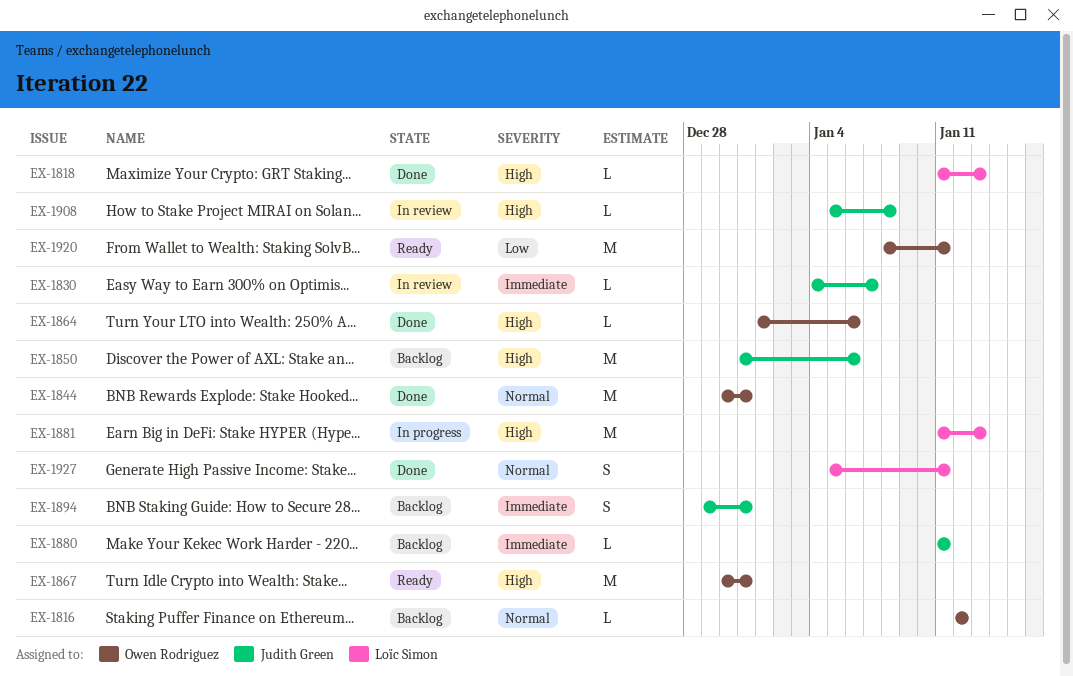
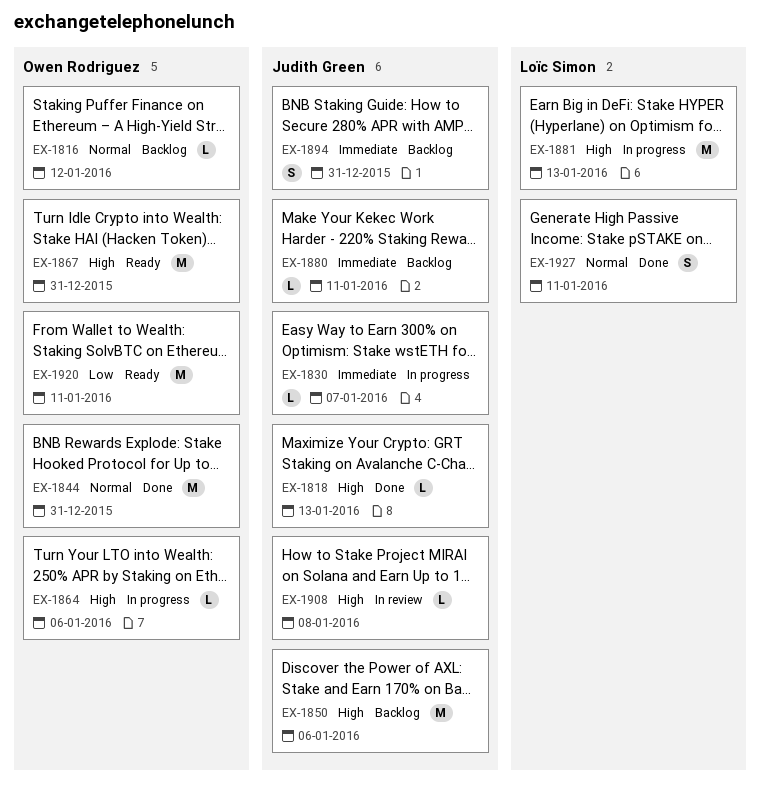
EX-1818, owner: Loïc Simon -> Judith Green
EX-1830, status: In review -> In progress
EX-1864, status: Done -> In progress

